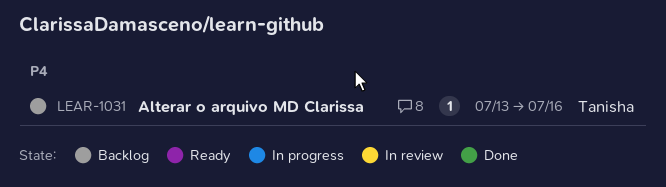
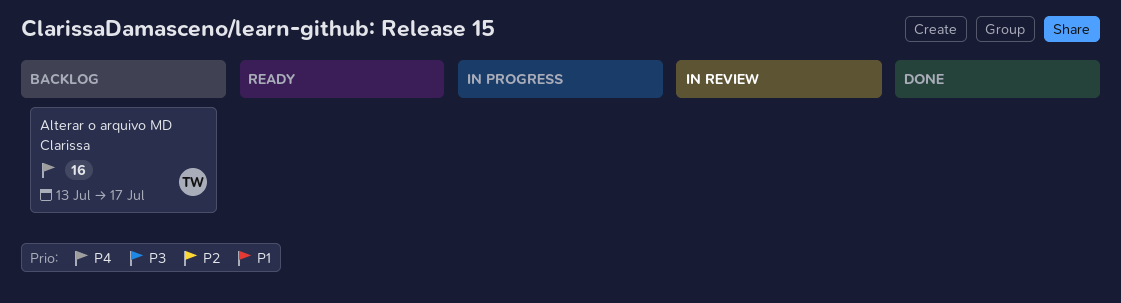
Alterar o arquivo MD Clarissa, estimate: 1 -> 16
Alterar o arquivo MD Clarissa, due: Jul 16 -> Jul 17

